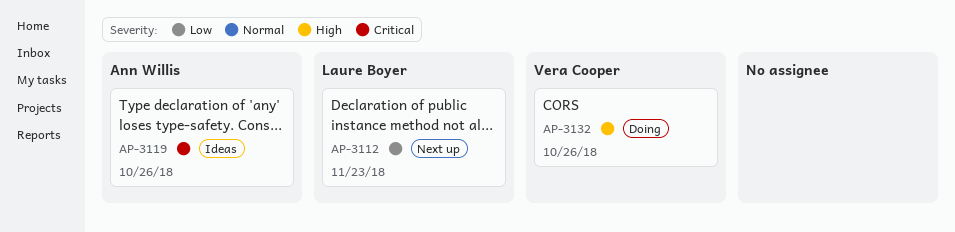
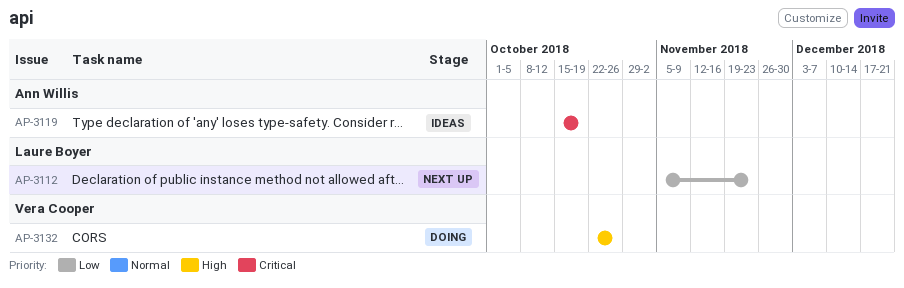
AP-3119, due: Oct 26 -> Oct 19

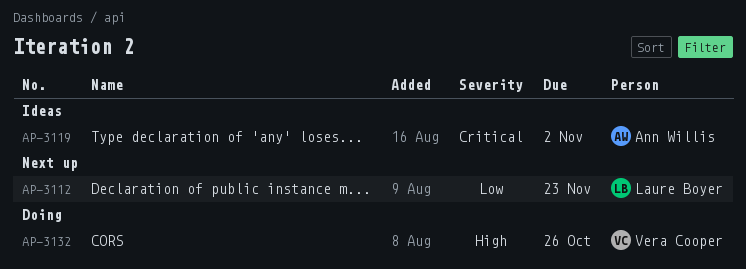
AP-3119, due: Oct 19 -> Nov 2

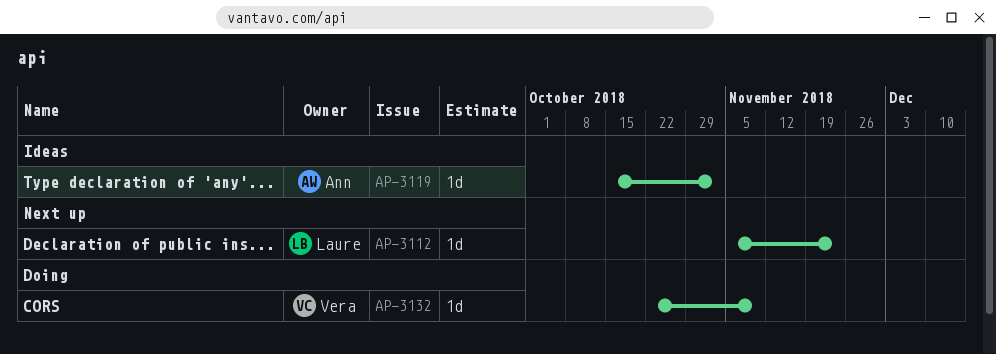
AP-3132, due: Oct 26 -> Nov 9

